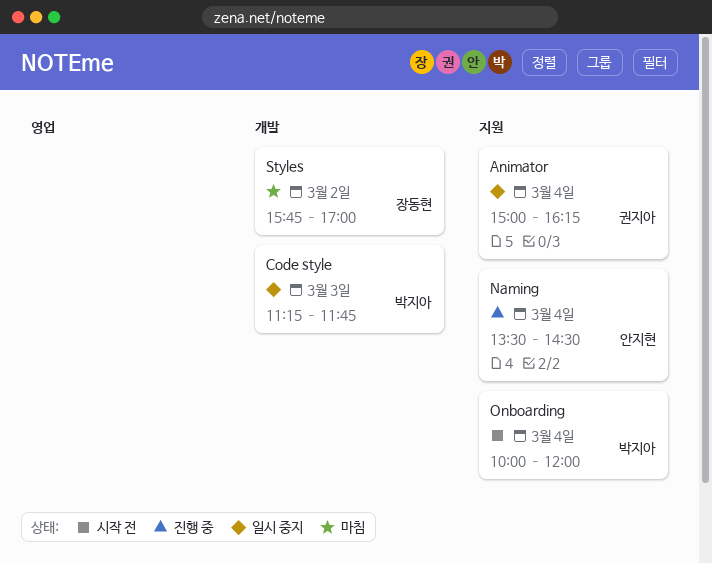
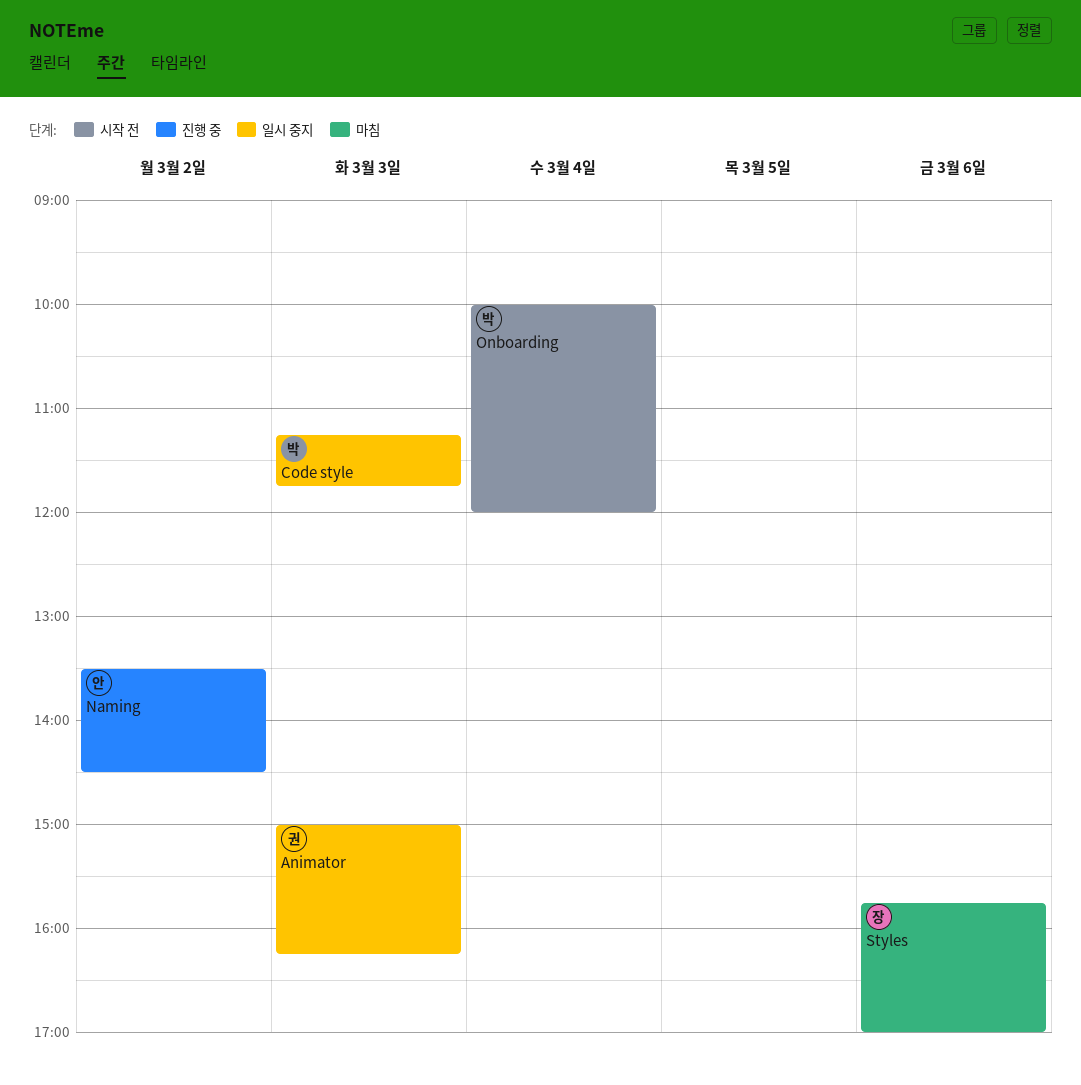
Animator, day: Mar 4 -> Mar 3
Naming, day: Mar 4 -> Mar 2
Styles, day: Mar 2 -> Mar 6

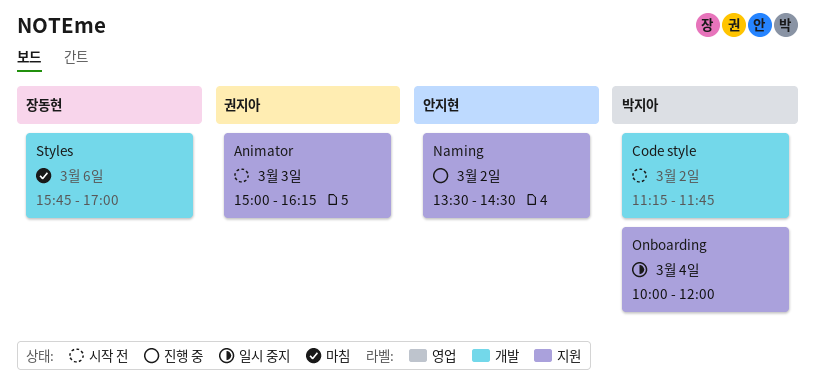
Animator, status: 일시 중지 -> 시작 전
Code style, status: 일시 중지 -> 시작 전
Code style, day: Mar 3 -> Mar 2
Onboarding, status: 시작 전 -> 일시 중지

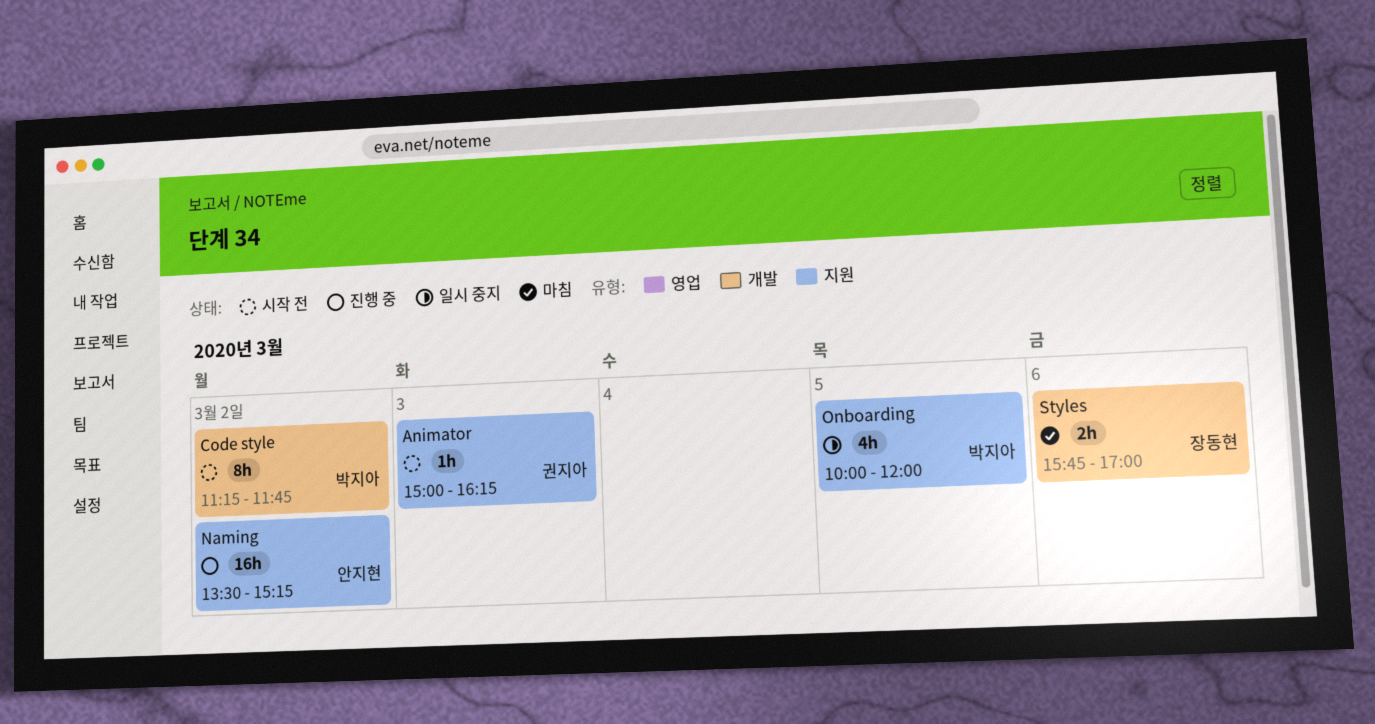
Naming, ends: 14:30 -> 15:15
Onboarding, day: Mar 4 -> Mar 5

